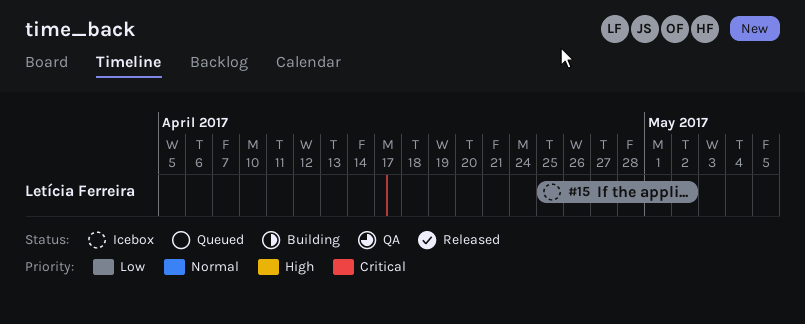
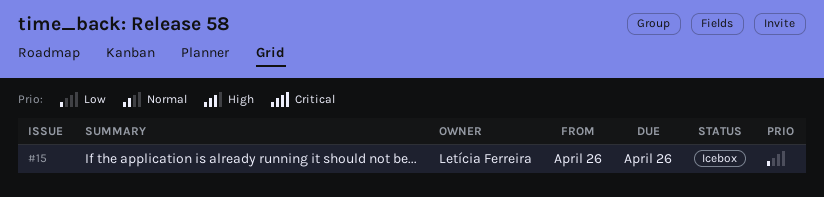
#15, start: Apr 25 -> Apr 26
#15, due: May 2 -> Apr 26

